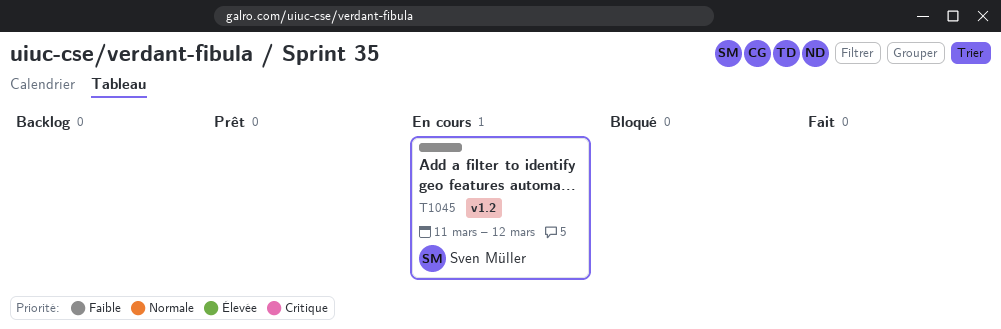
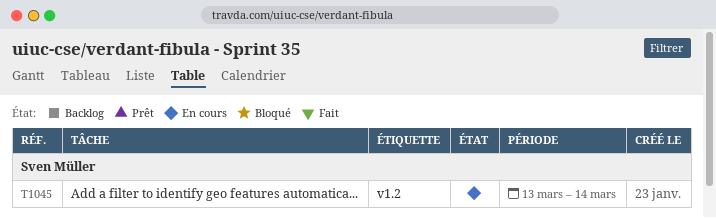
T1045, start: Mar 11 -> Mar 13
T1045, due: Mar 12 -> Mar 14

